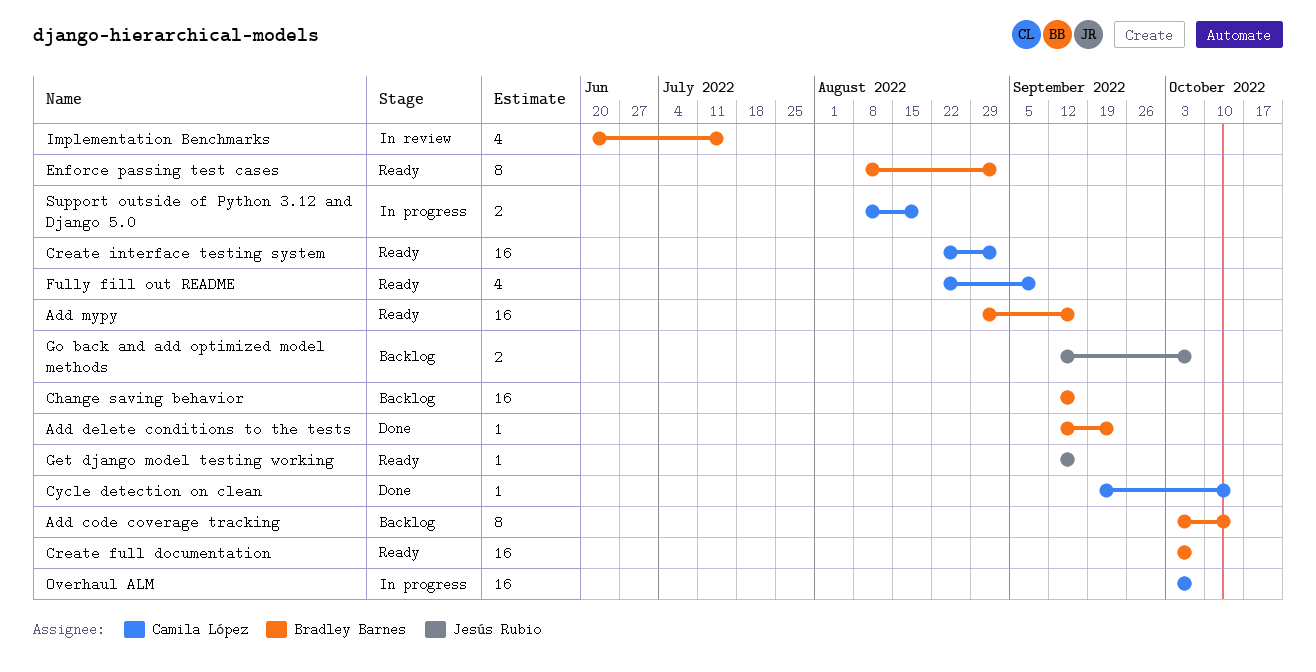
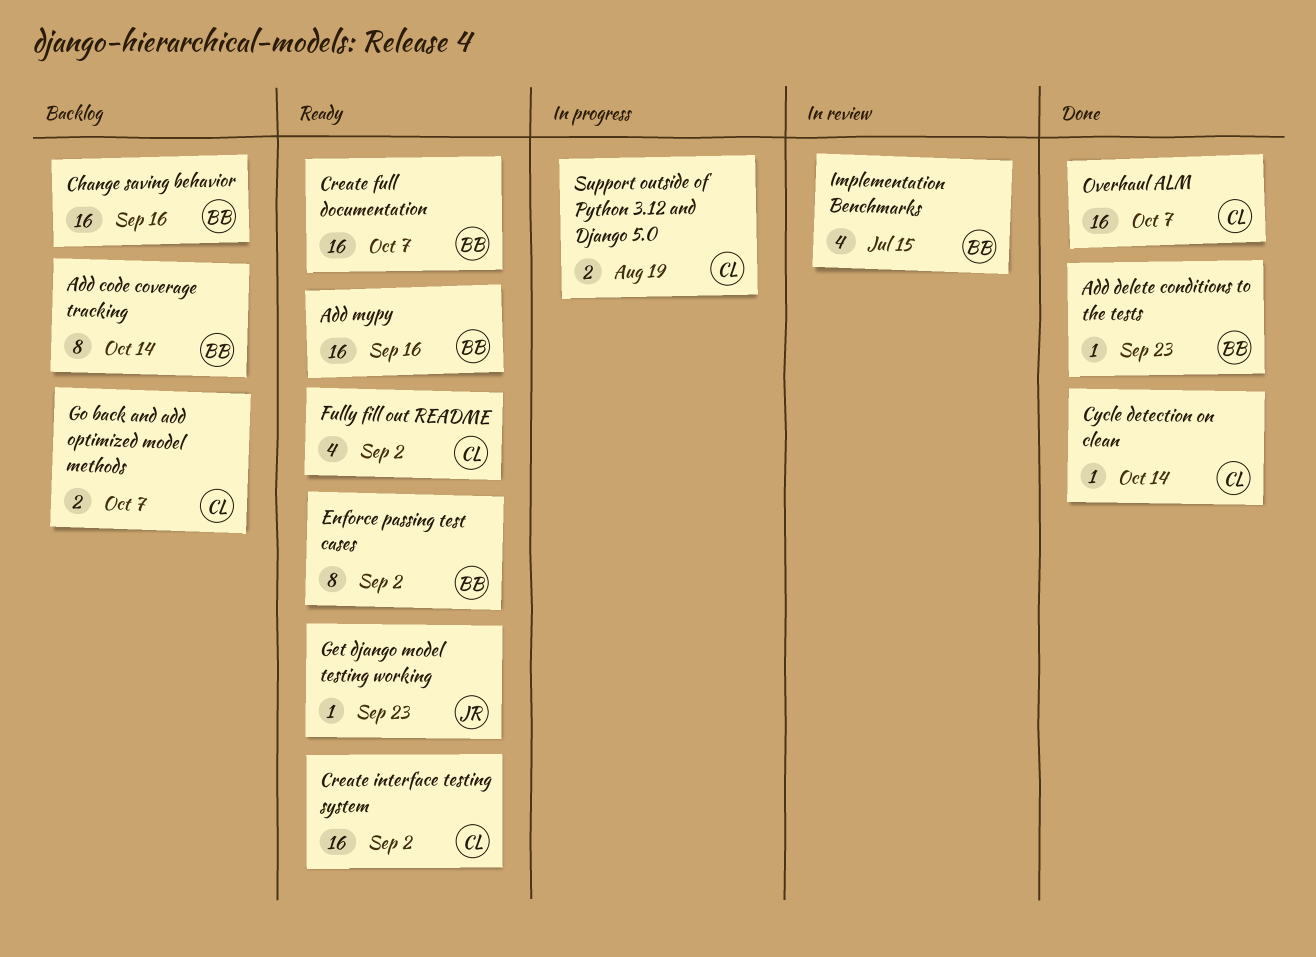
Fully fill out README, due: Sep 9 -> Sep 2
Get django model testing working, due: Sep 16 -> Sep 23
Go back and add optimized model methods, owner: Jesús Rubio -> Camila López
Overhaul ALM, status: In progress -> Done

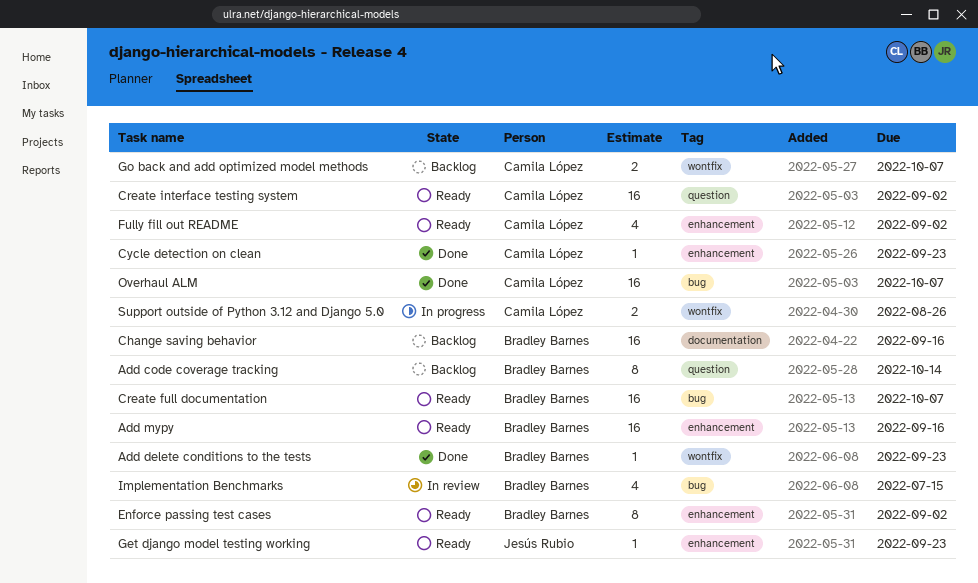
Cycle detection on clean, due: Oct 14 -> Sep 23
Support outside of Python 3.12 and Django 5.0, due: Aug 19 -> Aug 26

